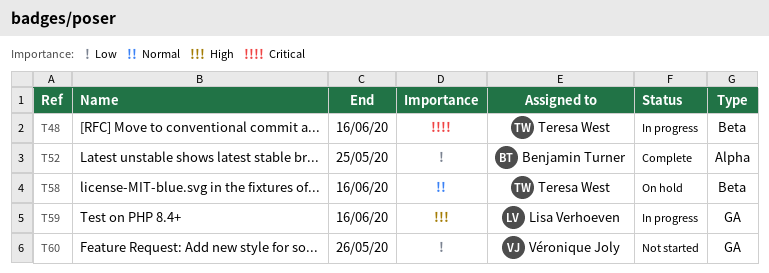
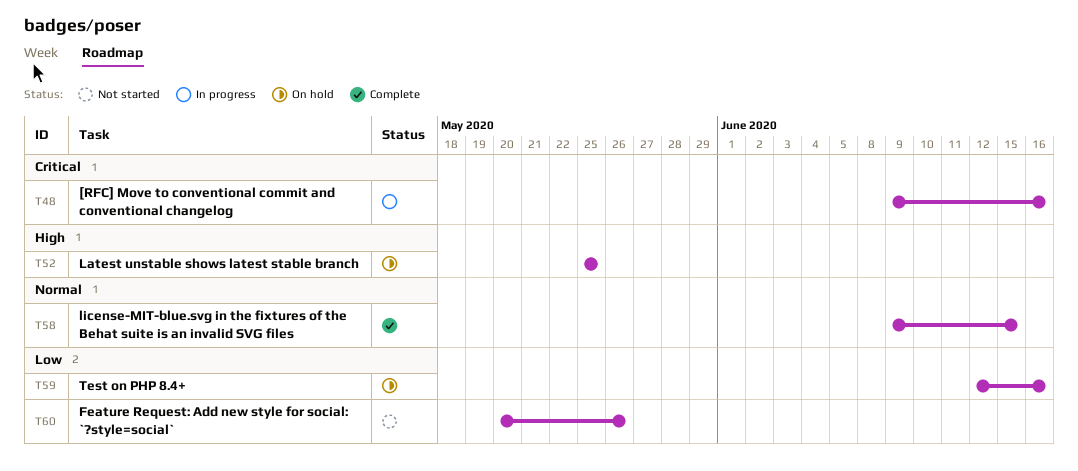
T52, status: Complete -> On hold
T52, priority: Low -> High
T58, status: On hold -> Complete
T58, due: Jun 16 -> Jun 15
T59, status: In progress -> On hold
T59, priority: High -> Low

